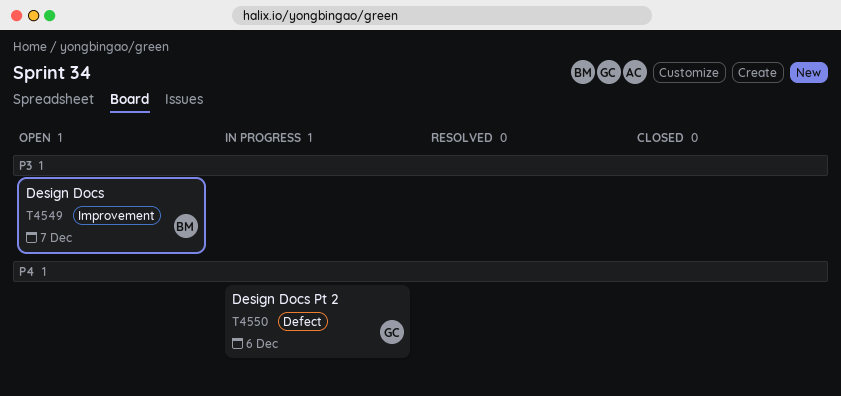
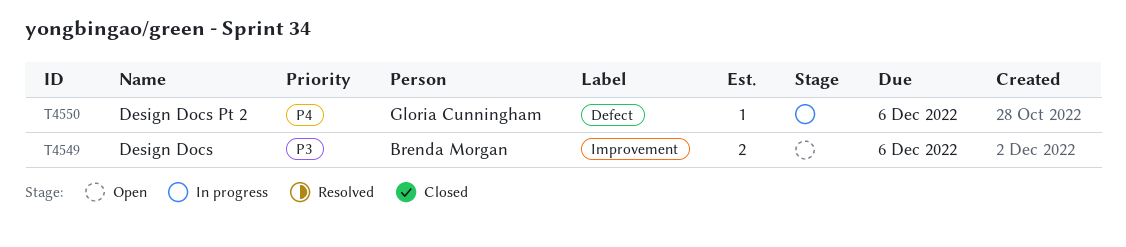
T4549, due: Dec 7 -> Dec 6

